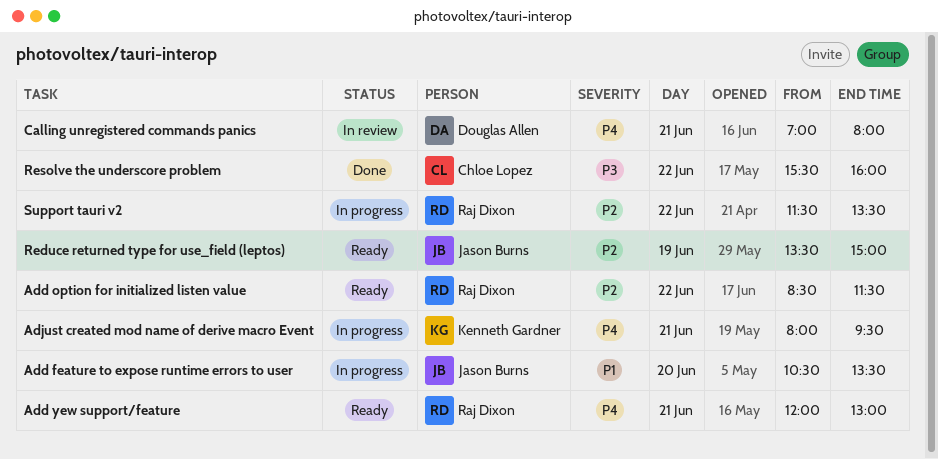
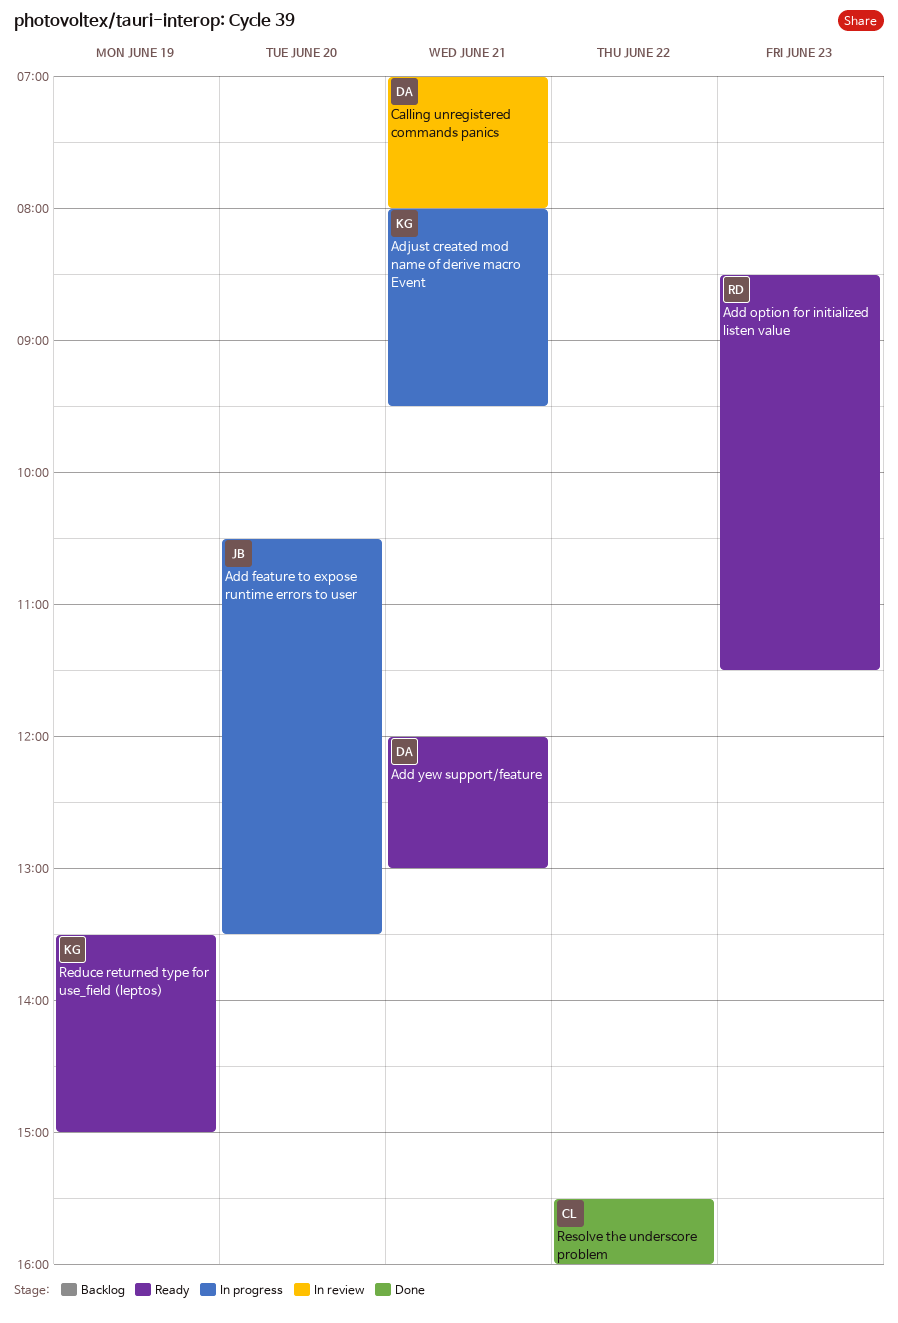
Add option for initialized listen value, day: Jun 22 -> Jun 23
Add yew support/feature, owner: Raj Dixon -> Douglas Allen
Reduce returned type for use_field (leptos), owner: Jason Burns -> Kenneth Gardner
Support tauri v2: present -> none

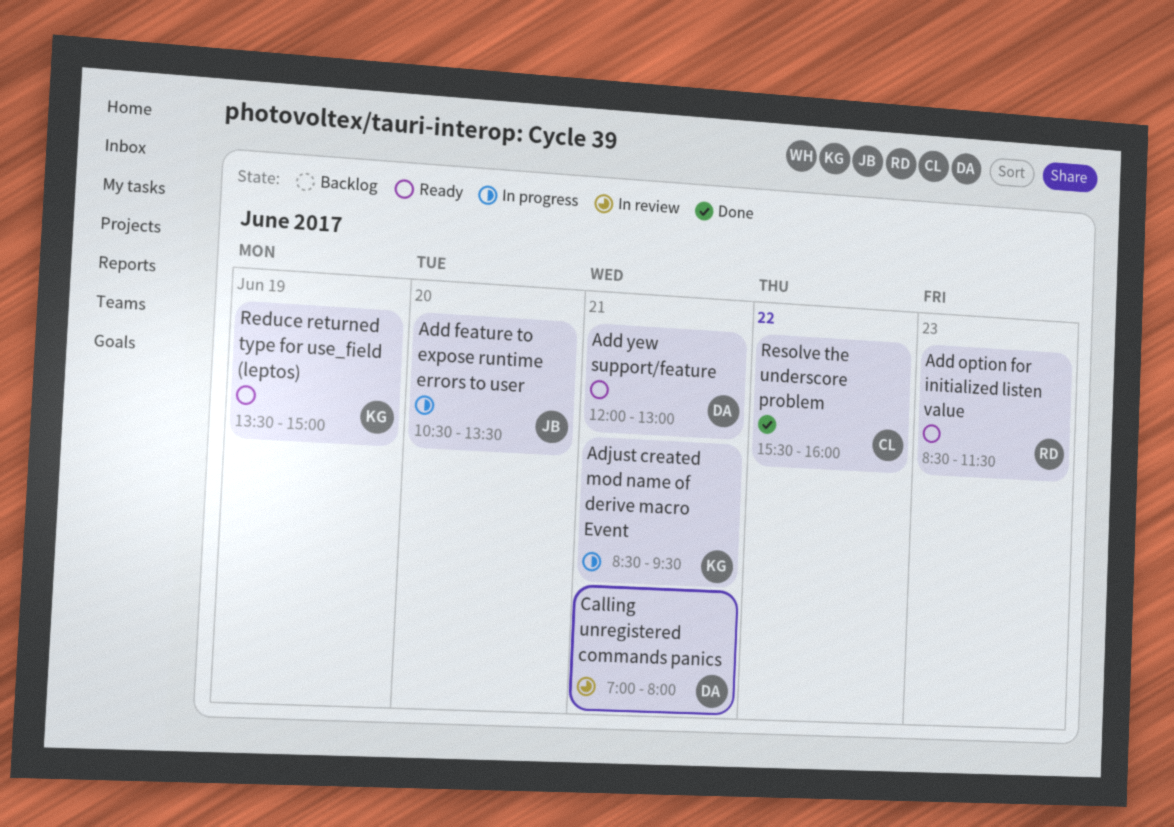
Adjust created mod name of derive macro Event, begins: 08:00 -> 08:30

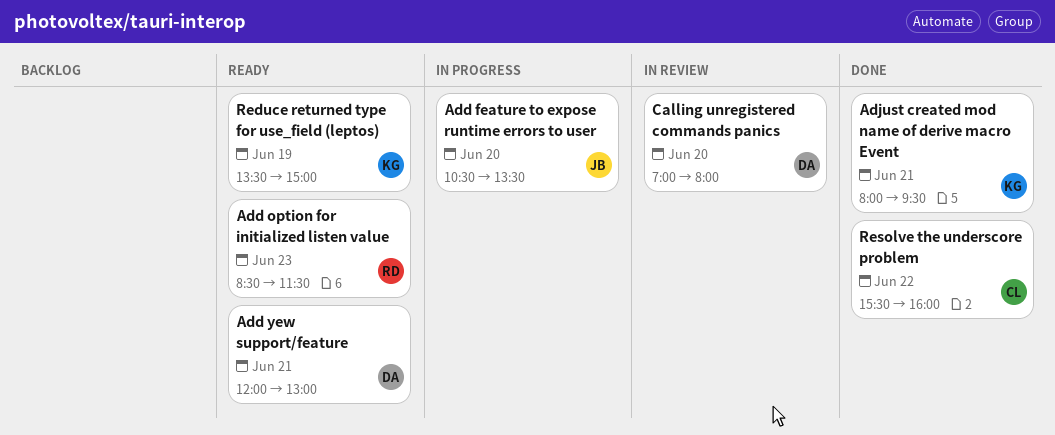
Adjust created mod name of derive macro Event, status: In progress -> Done
Adjust created mod name of derive macro Event, begins: 08:30 -> 08:00
Calling unregistered commands panics, day: Jun 21 -> Jun 20

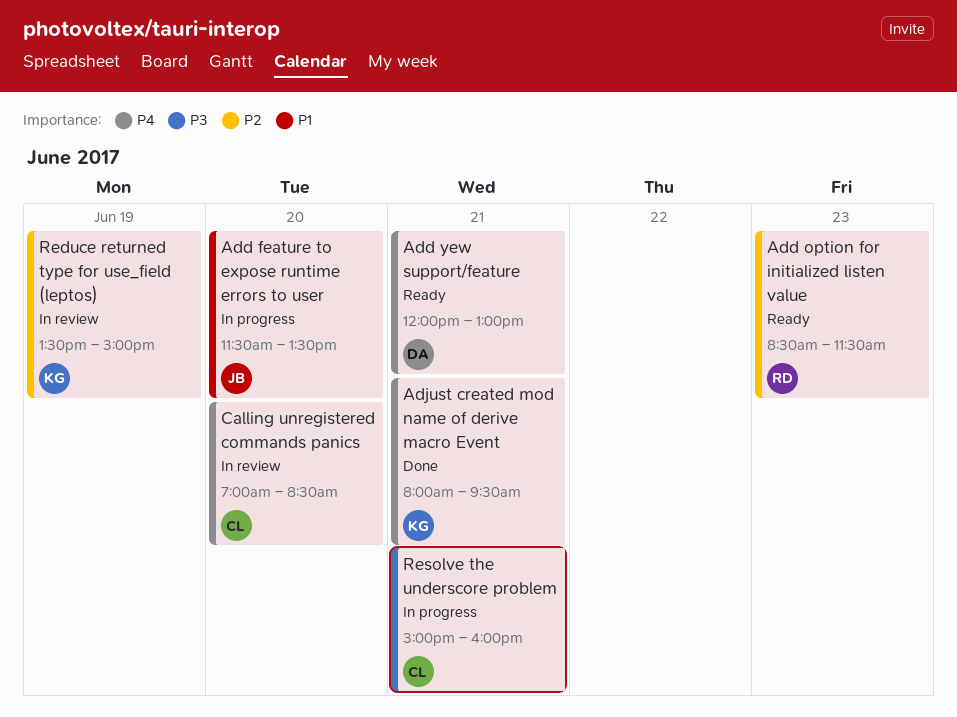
Add feature to expose runtime errors to user, begins: 10:30 -> 11:30
Calling unregistered commands panics, owner: DA -> CL
Calling unregistered commands panics, ends: 08:00 -> 08:30
Reduce returned type for use_field (leptos), status: Ready -> In review
Resolve the underscore problem, status: Done -> In progress
Resolve the underscore problem, day: Jun 22 -> Jun 21
Resolve the underscore problem, begins: 15:30 -> 15:00

